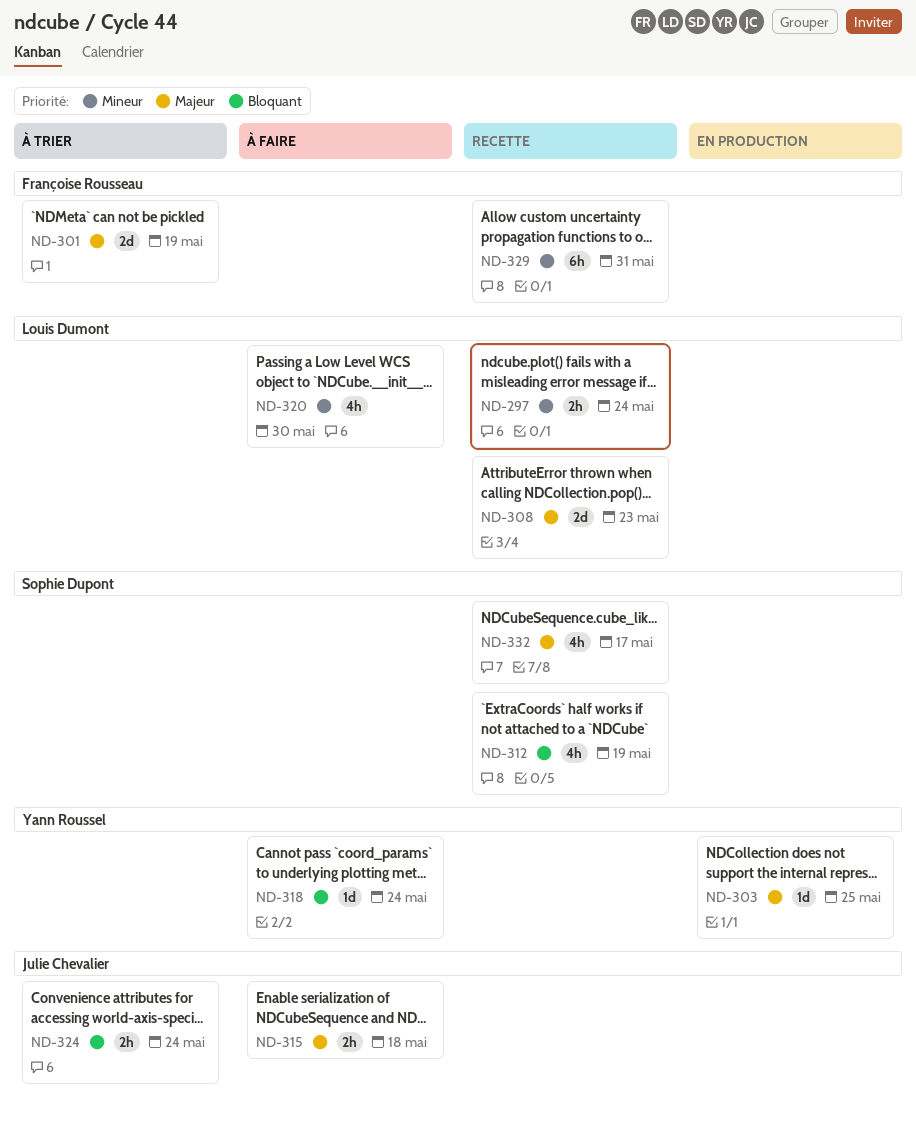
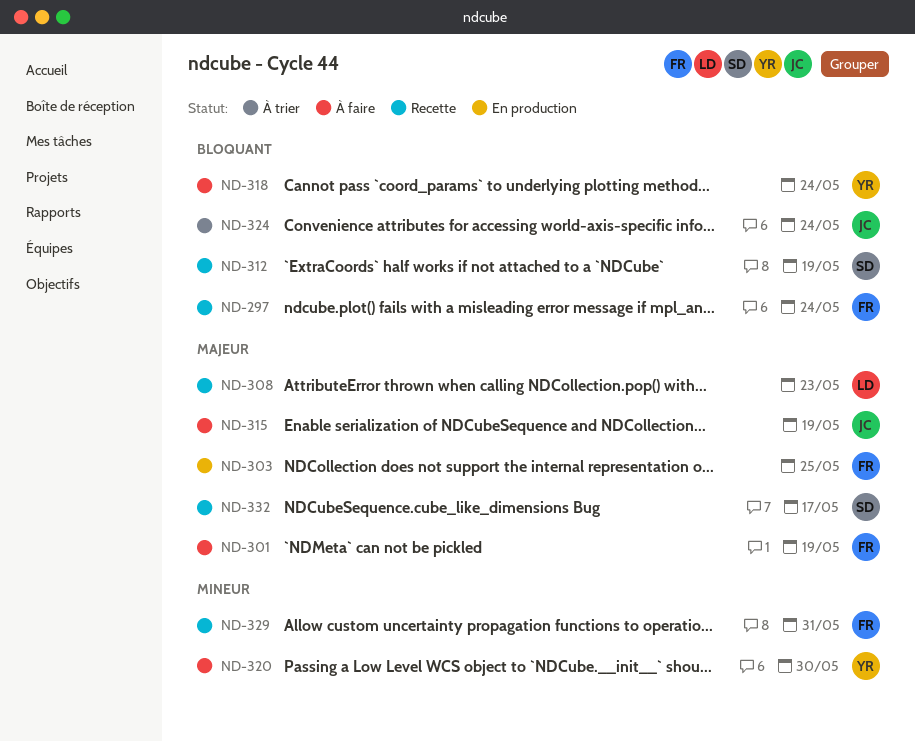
ND-297, owner: Louis Dumont -> Françoise Rousseau
ND-297, priority: Mineur -> Bloquant
ND-301, status: À trier -> À faire
ND-303, owner: Yann Roussel -> Françoise Rousseau
ND-315, due: May 18 -> May 19
ND-320, owner: Louis Dumont -> Yann Roussel

